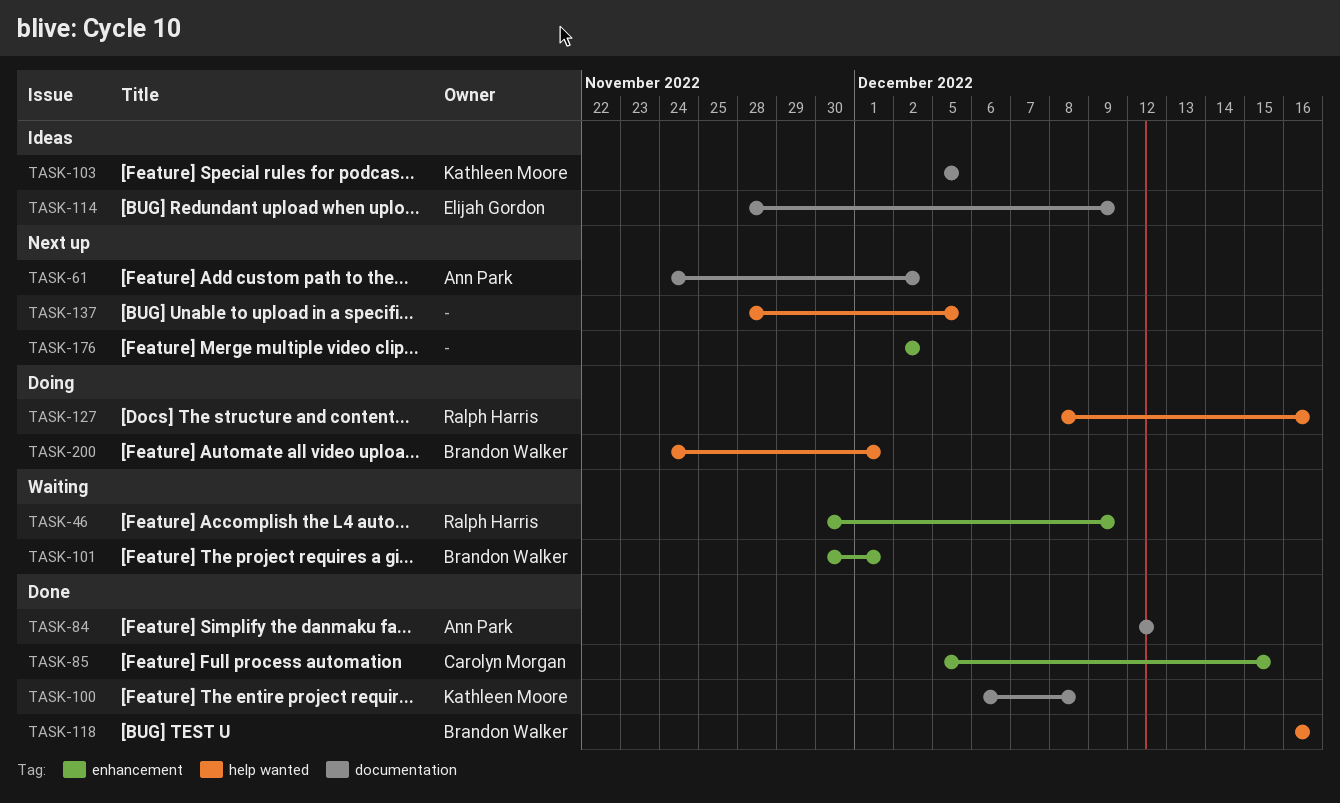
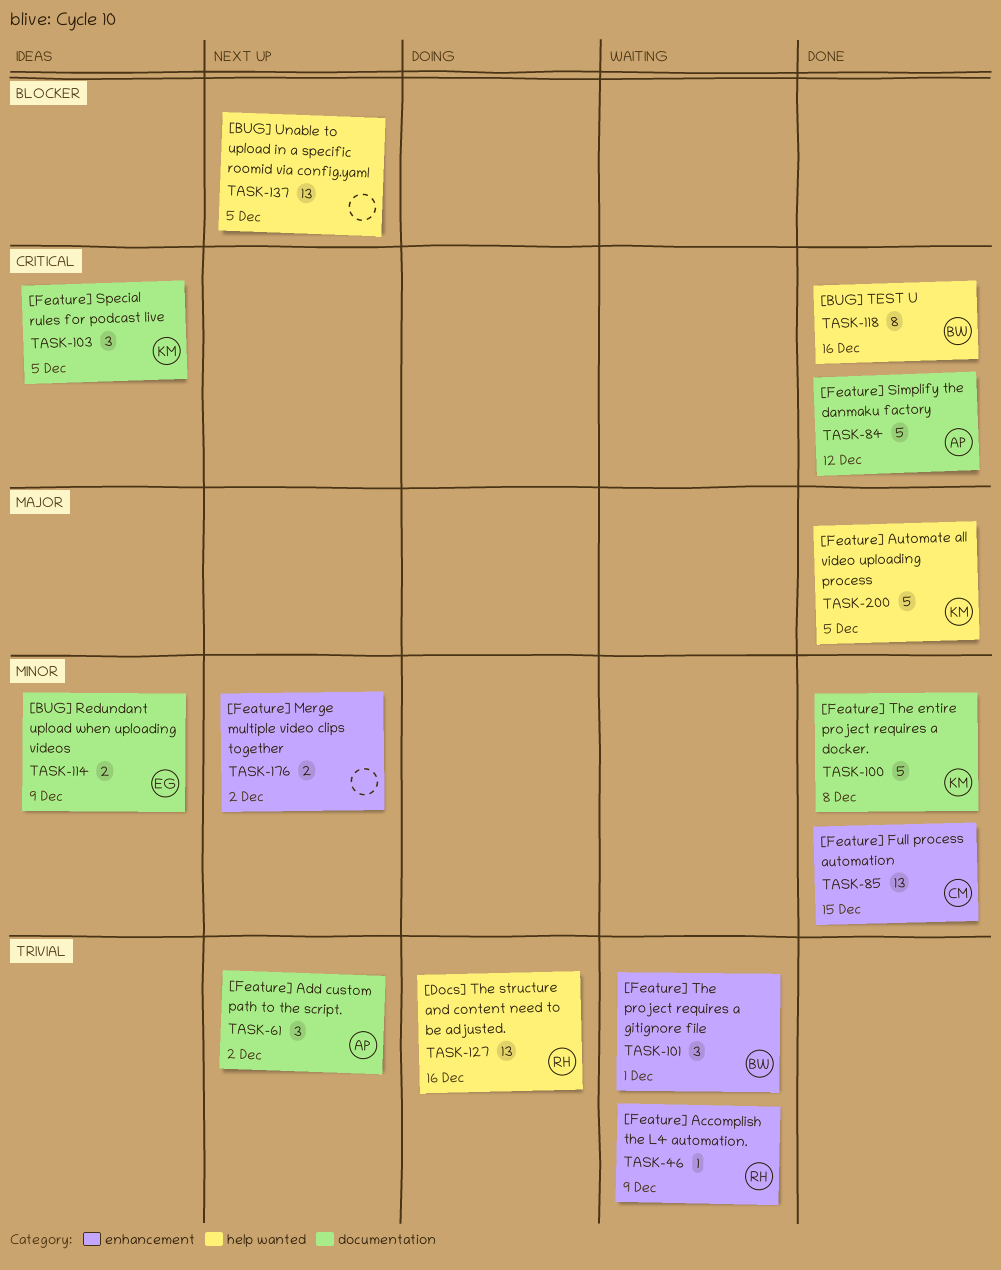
TASK-200, status: Doing -> Done
TASK-200, owner: Brandon Walker -> Kathleen Moore
TASK-200, due: Dec 1 -> Dec 5

